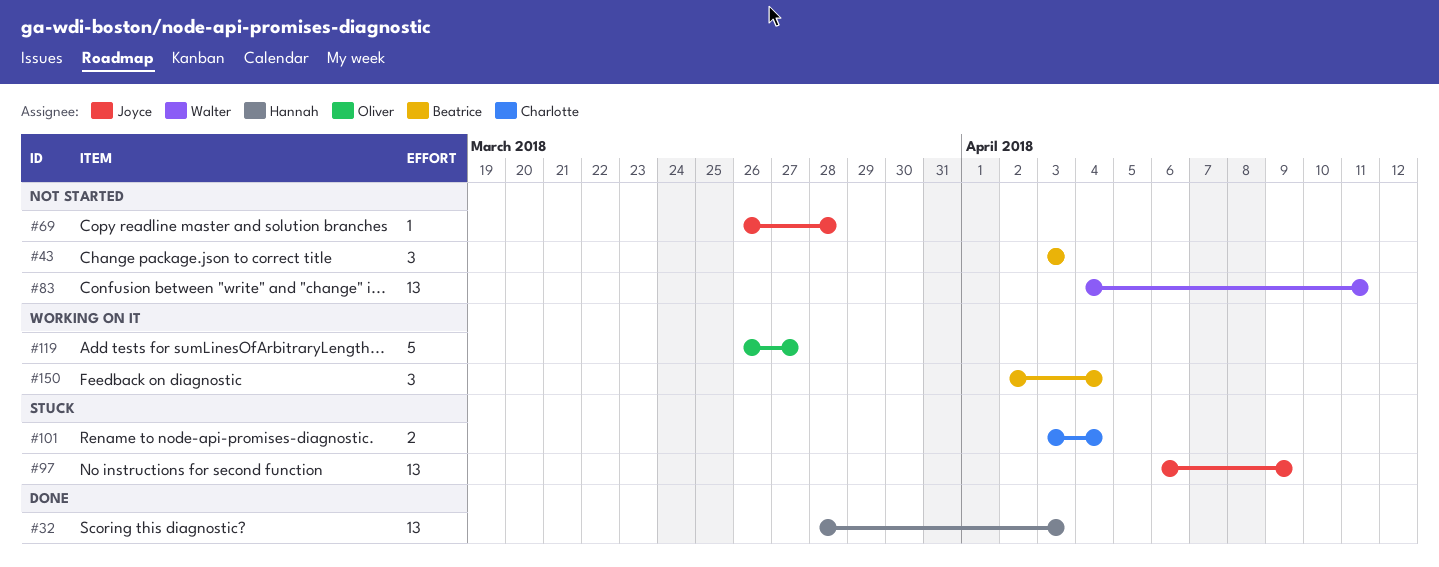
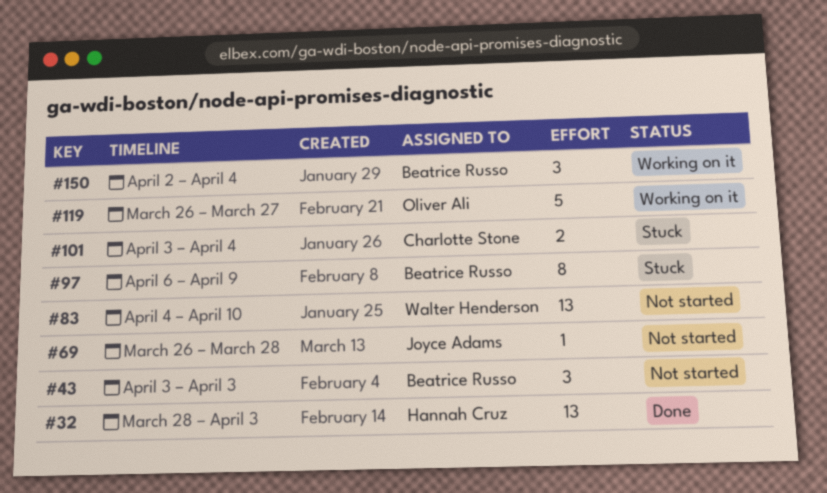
#83, due: Apr 11 -> Apr 10
#97, owner: Joyce Adams -> Beatrice Russo
#97, estimate: 13 -> 8

